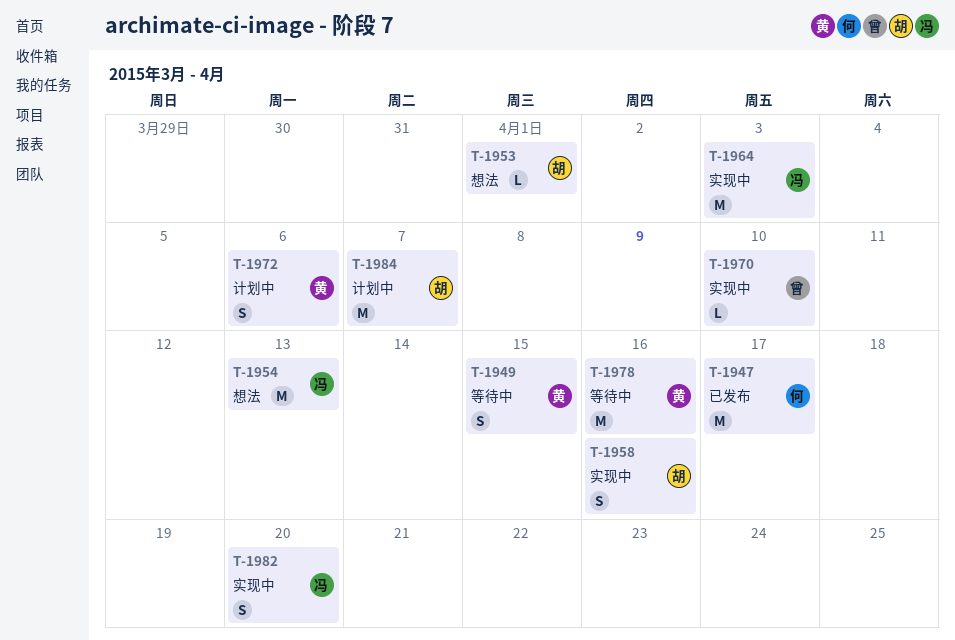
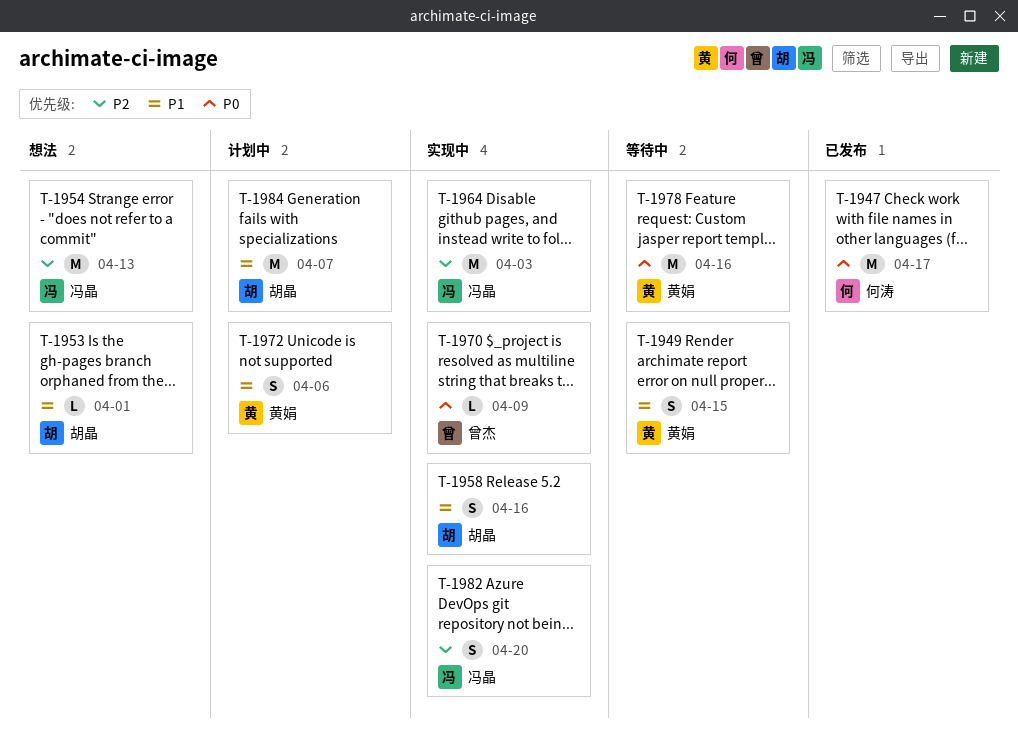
T-1970, due: Apr 10 -> Apr 9

